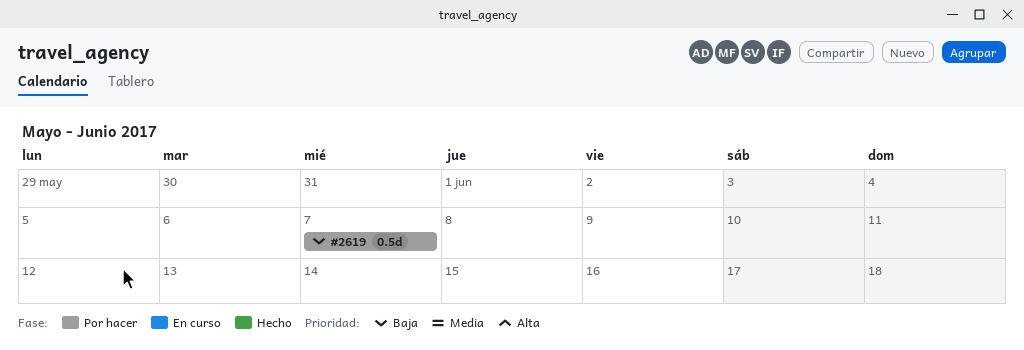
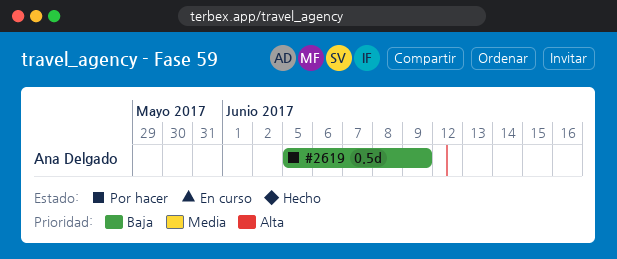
#2619, start: Jun 7 -> Jun 5
#2619, due: Jun 7 -> Jun 9

